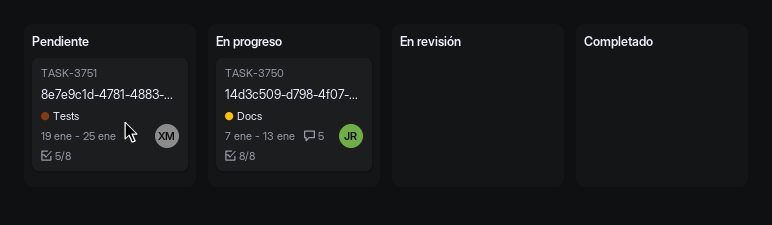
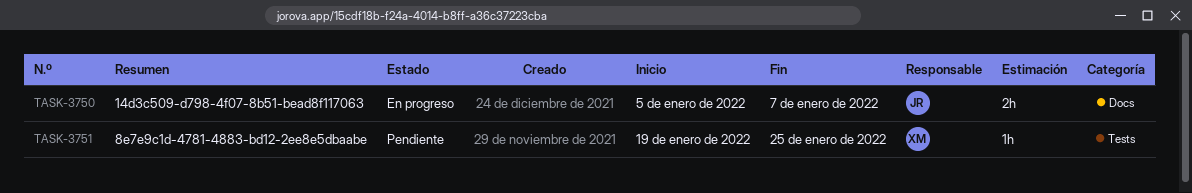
TASK-3750, start: Jan 7 -> Jan 5
TASK-3750, due: Jan 13 -> Jan 7

